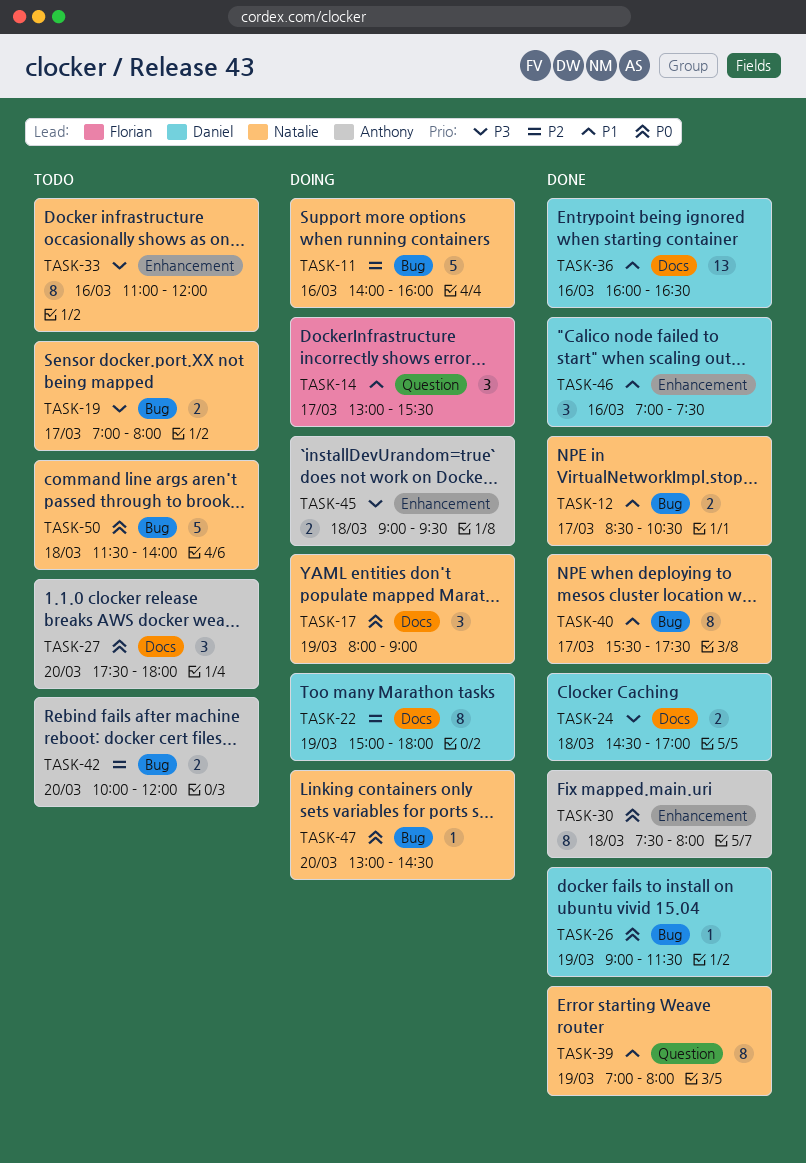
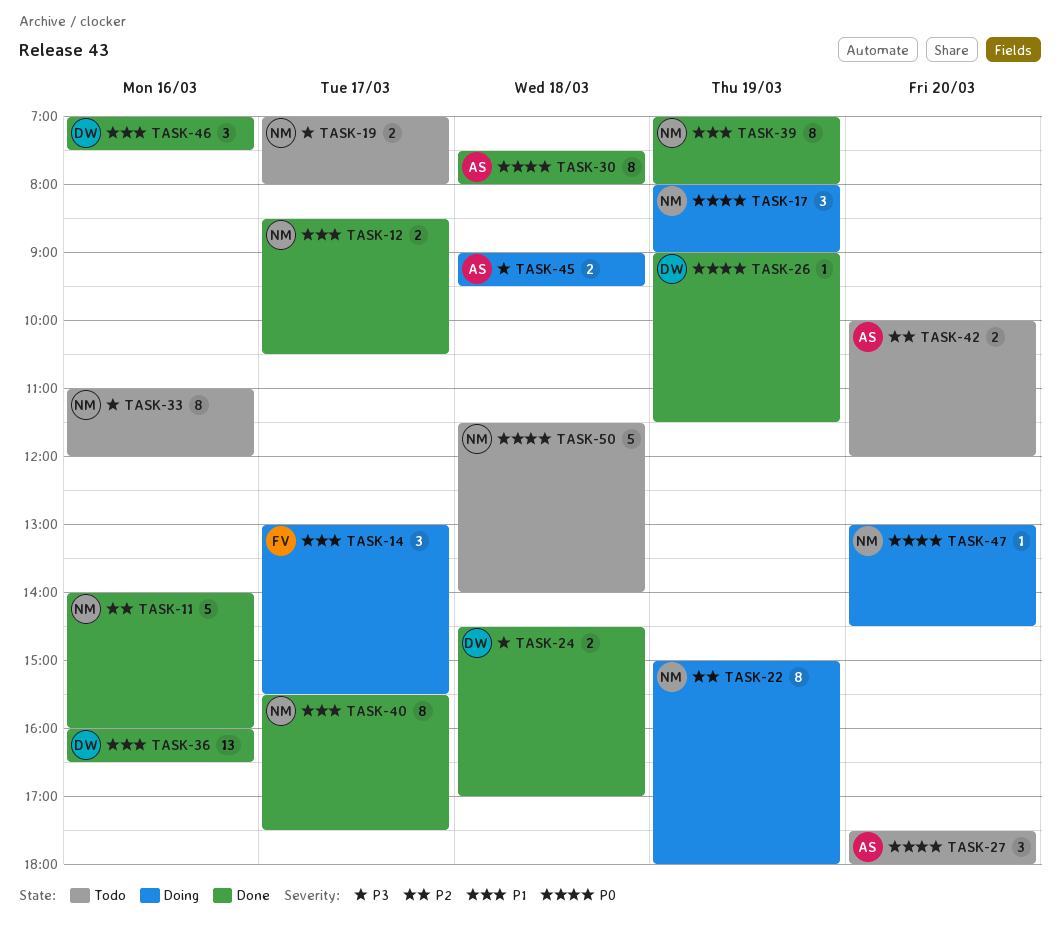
TASK-11, status: Doing -> Done
TASK-22, owner: Daniel -> Natalie

